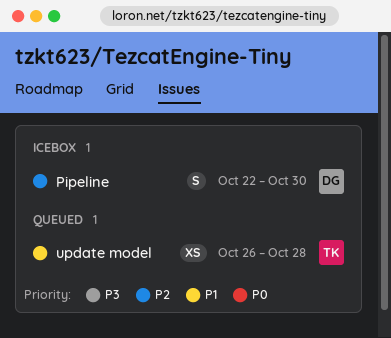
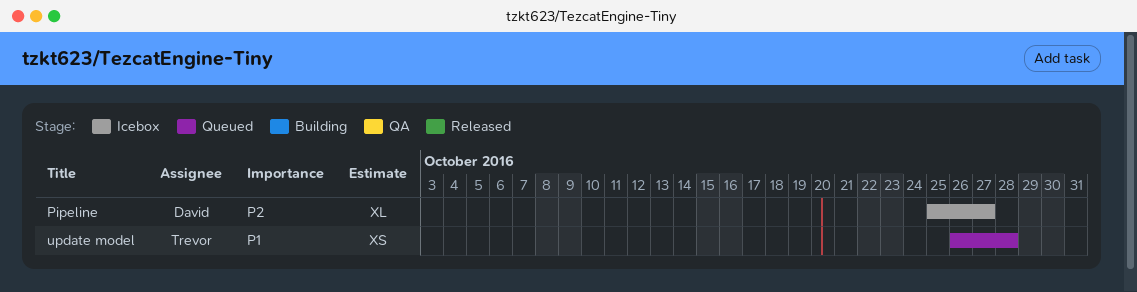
Pipeline, estimate: S -> XL
Pipeline, start: Oct 22 -> Oct 25
Pipeline, due: Oct 30 -> Oct 27

